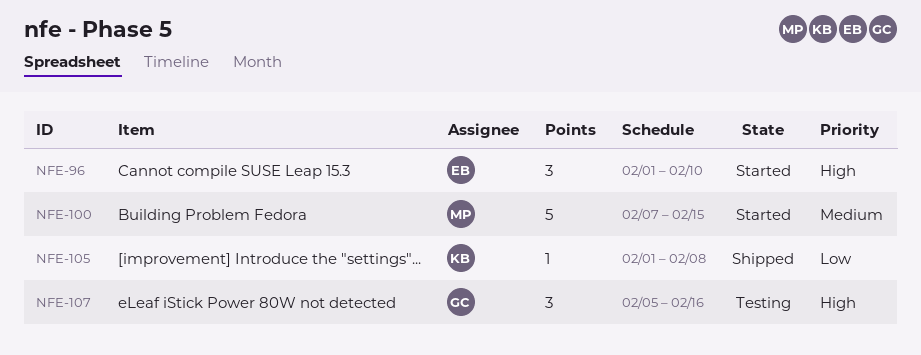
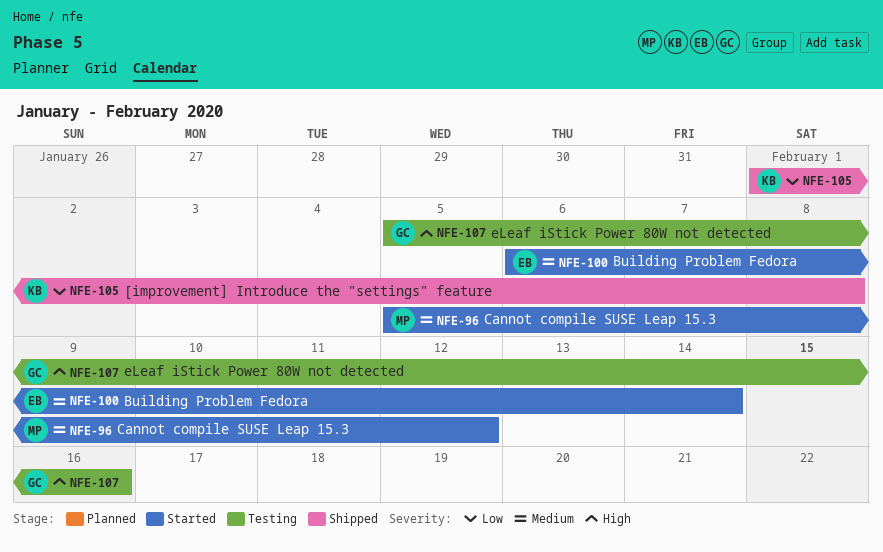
NFE-96, owner: EB -> MP
NFE-96, priority: High -> Medium
NFE-96, start: Feb 1 -> Feb 5
NFE-96, due: Feb 10 -> Feb 12
NFE-100, owner: MP -> EB
NFE-100, start: Feb 7 -> Feb 6
NFE-100, due: Feb 15 -> Feb 14

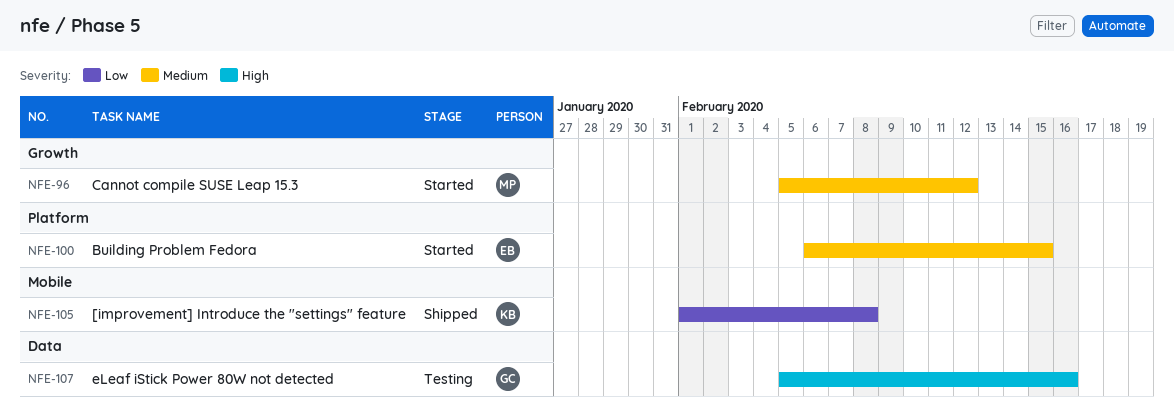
NFE-100, due: Feb 14 -> Feb 15

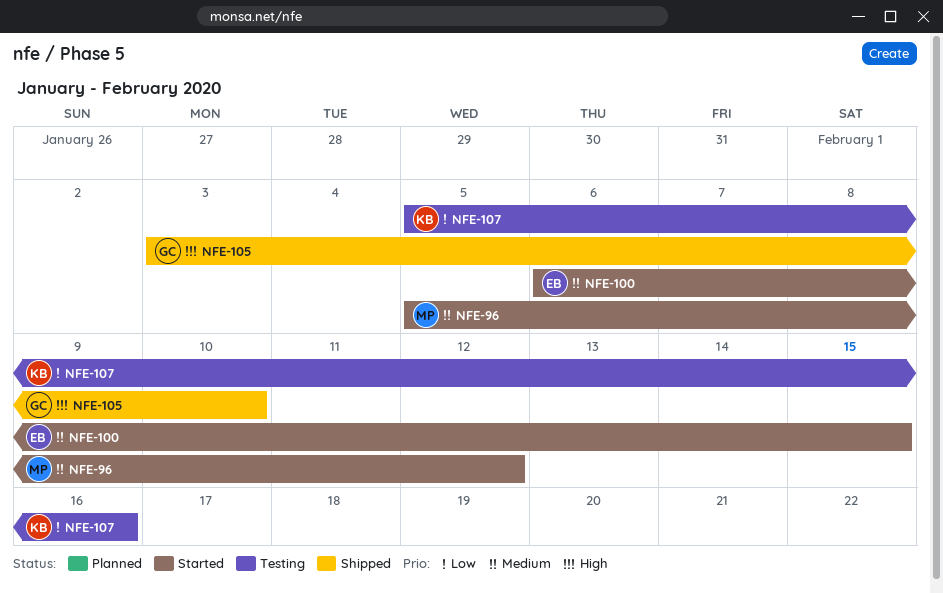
NFE-105, owner: KB -> GC
NFE-105, priority: Low -> High
NFE-105, start: Feb 1 -> Feb 3
NFE-105, due: Feb 8 -> Feb 10
NFE-107, owner: GC -> KB
NFE-107, priority: High -> Low

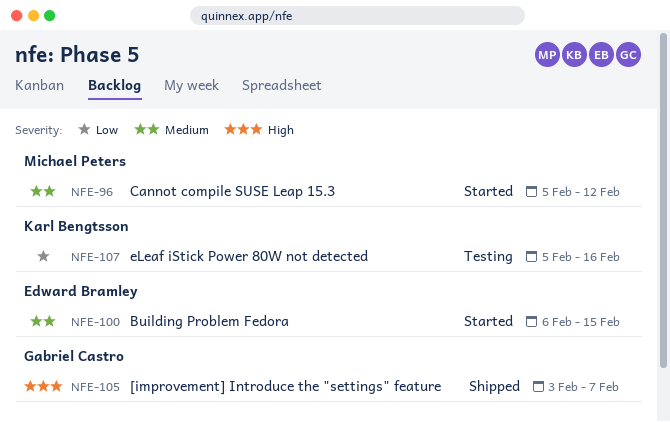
NFE-105, due: Feb 10 -> Feb 7

